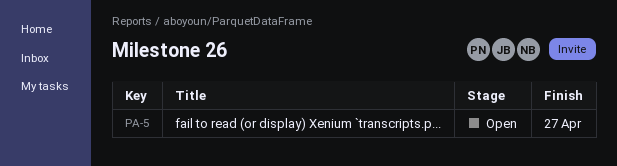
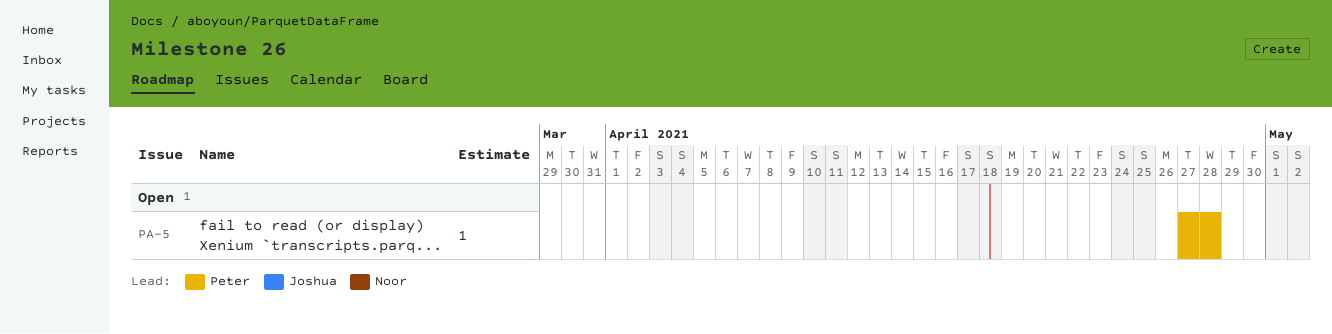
PA-5, due: Apr 27 -> Apr 28

